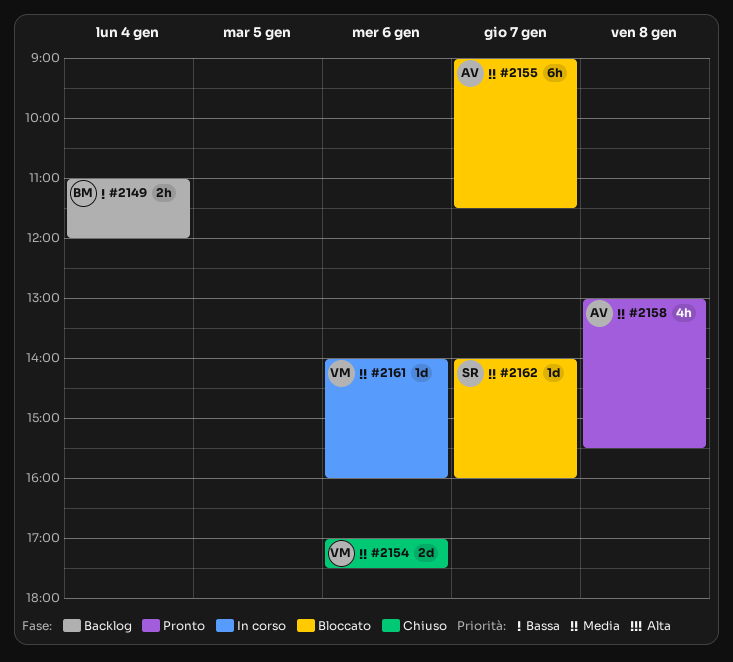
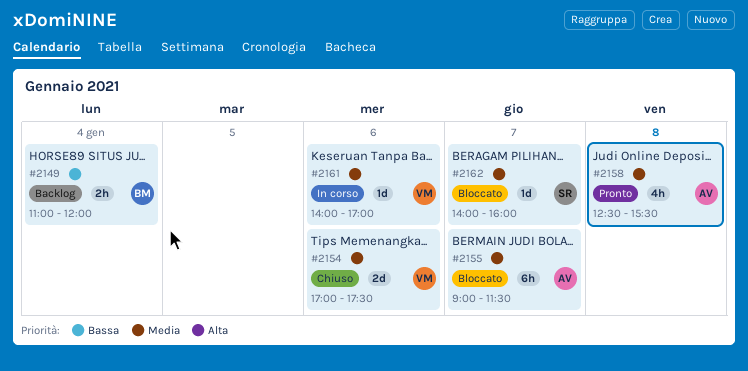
#2158, begins: 13:00 -> 12:30
#2161, ends: 16:00 -> 17:00

